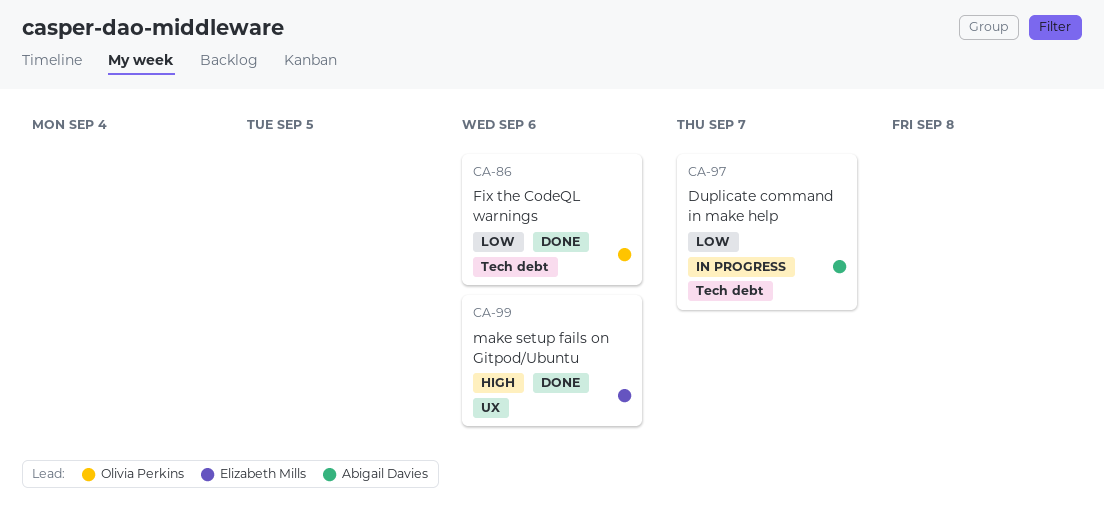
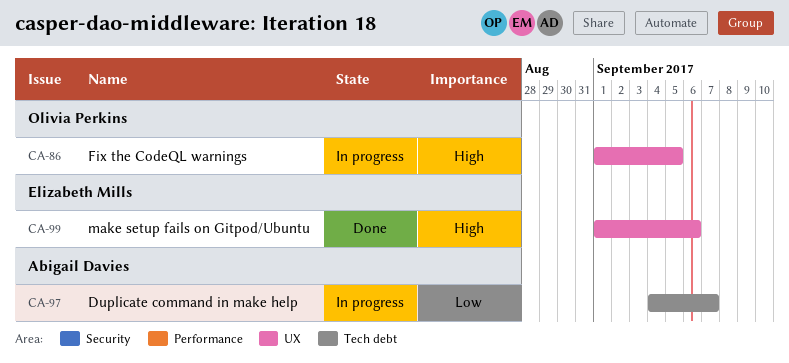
CA-86, status: Done -> In progress
CA-86, priority: Low -> High
CA-86, label: Tech debt -> UX
CA-86, due: Sep 6 -> Sep 5

